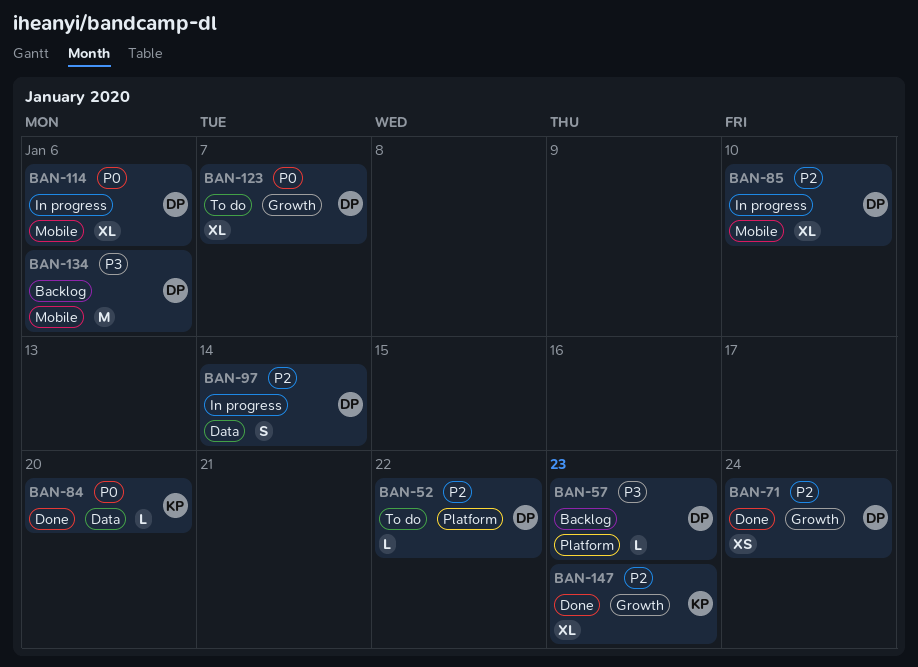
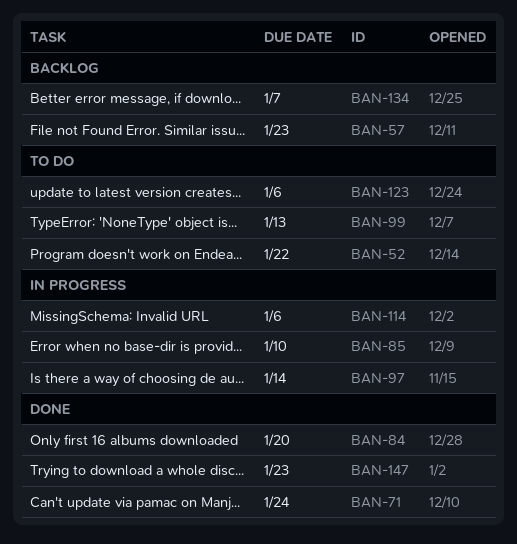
BAN-99: none -> present
BAN-123, due: Jan 7 -> Jan 6
BAN-134, due: Jan 6 -> Jan 7

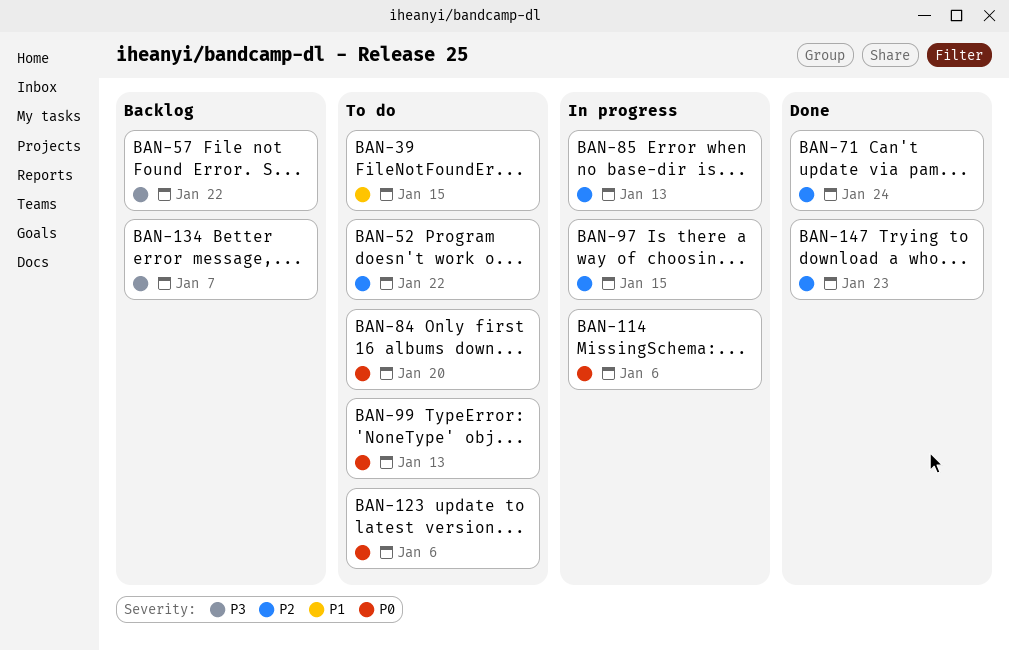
BAN-39: none -> present
BAN-57, due: Jan 23 -> Jan 22
BAN-84, status: Done -> To do
BAN-85, due: Jan 10 -> Jan 13
BAN-97, due: Jan 14 -> Jan 15

